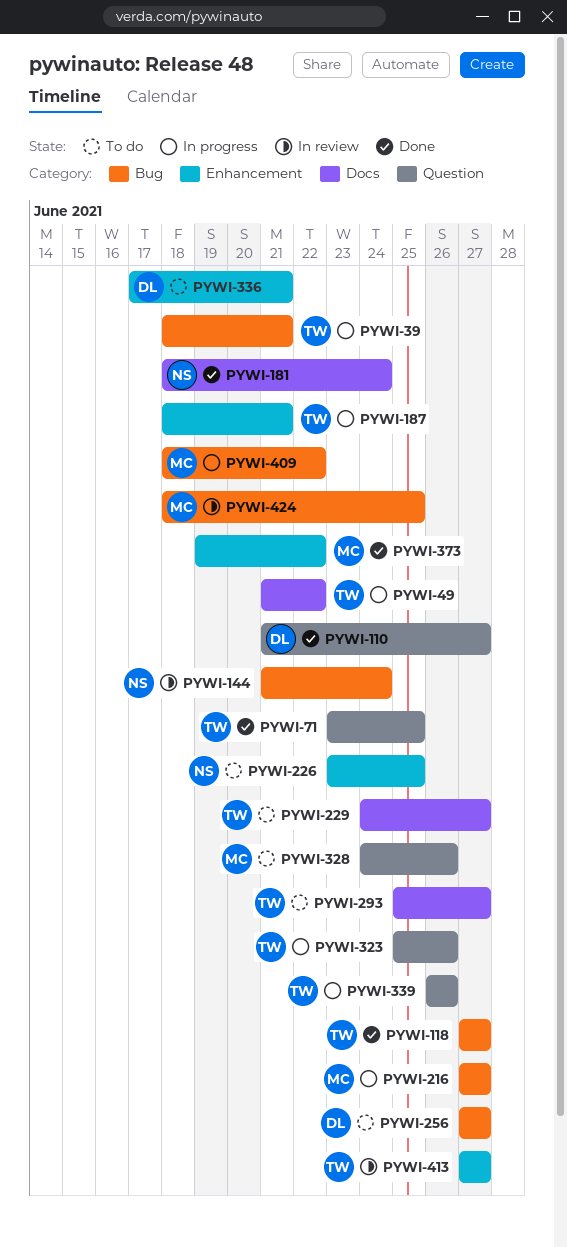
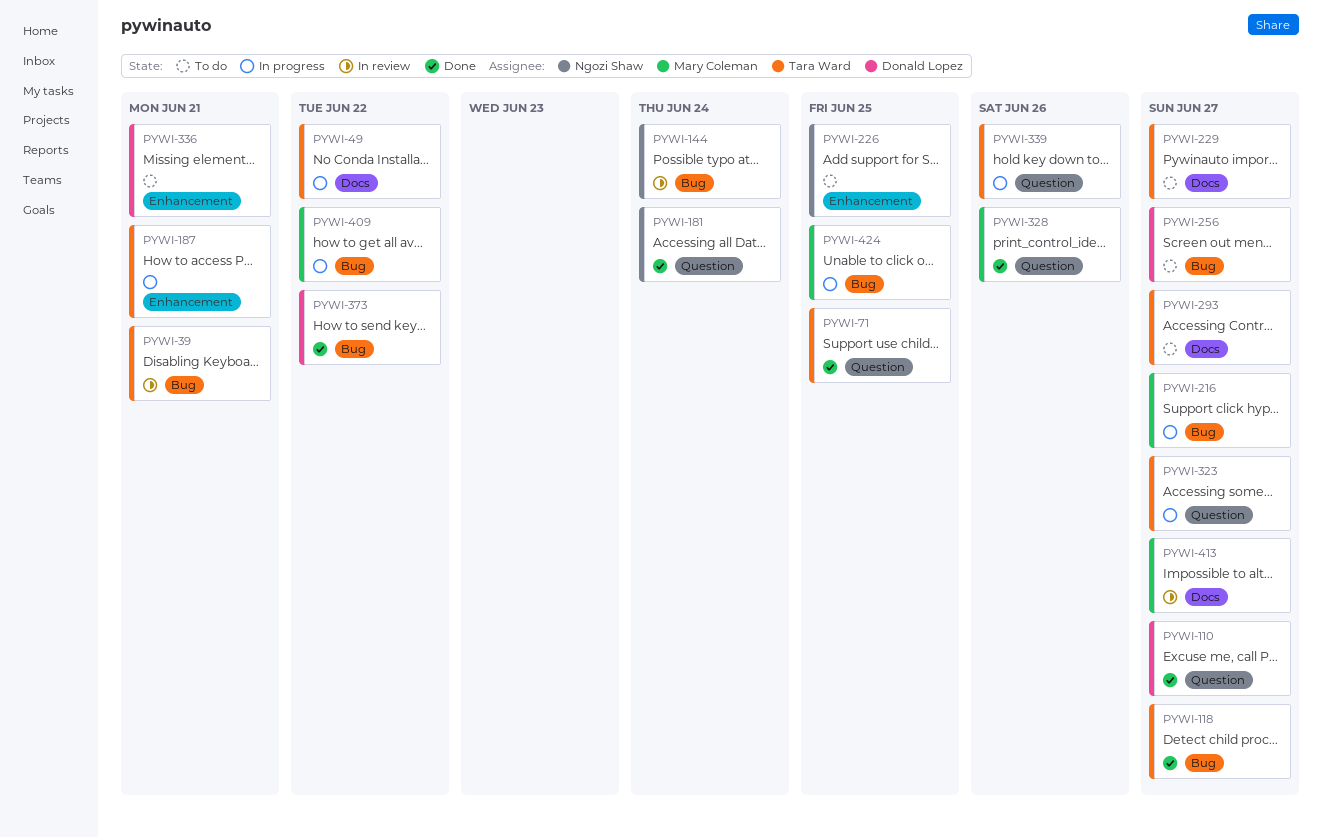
PYWI-39, status: In progress -> In review
PYWI-181, label: Docs -> Question
PYWI-323, due: Jun 26 -> Jun 27
PYWI-328, status: To do -> Done
PYWI-373, owner: Mary Coleman -> Donald Lopez
PYWI-373, label: Enhancement -> Bug
PYWI-413, owner: Tara Ward -> Mary Coleman
PYWI-413, label: Enhancement -> Docs
PYWI-424, status: In review -> In progress

